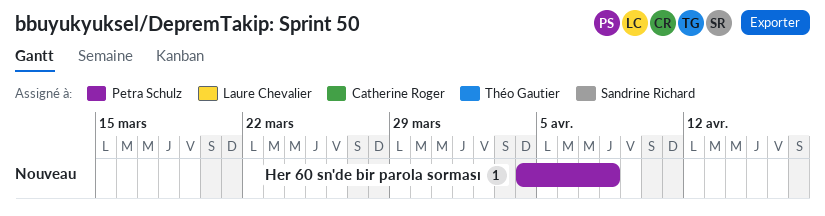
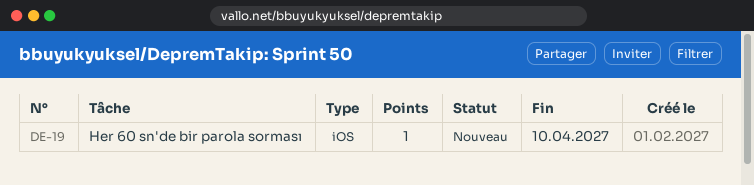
Her 60 sn'de bir parola sorması, due: Apr 8 -> Apr 10

